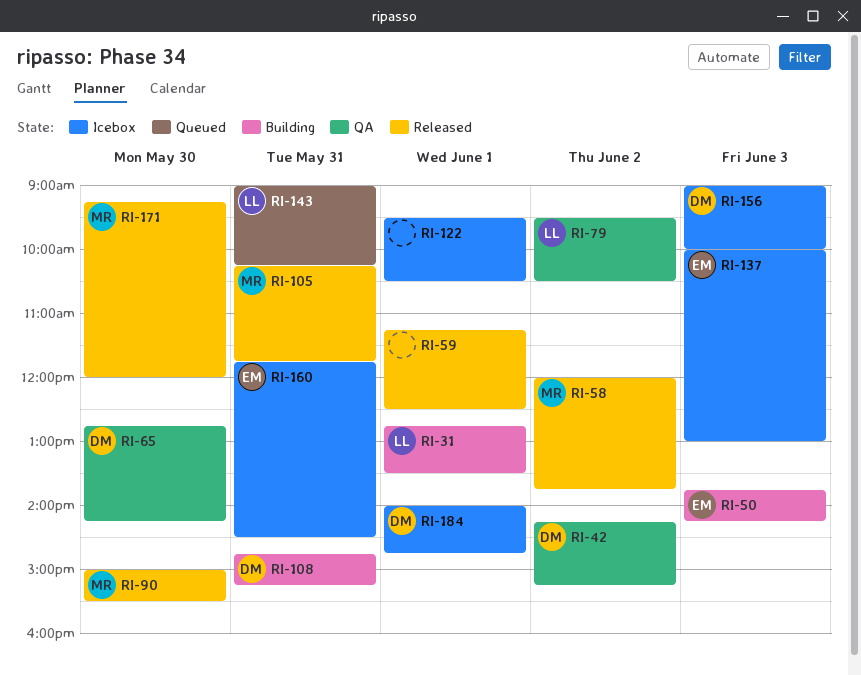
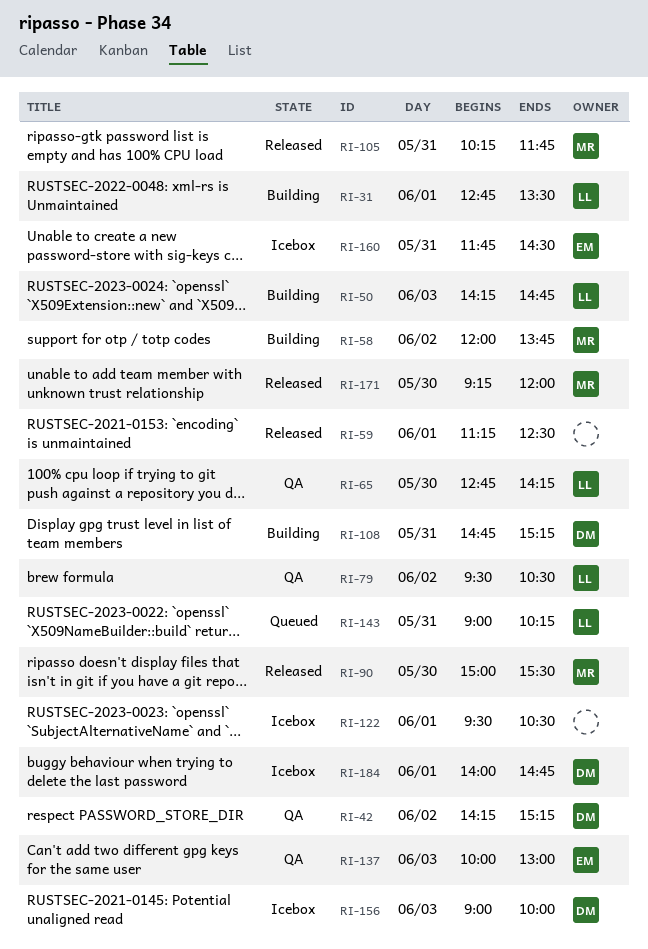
RI-50, owner: EM -> LL
RI-50, begins: 13:45 -> 14:15
RI-50, ends: 14:15 -> 14:45
RI-58, status: Released -> Building
RI-65, owner: DM -> LL
RI-137, status: Icebox -> QA

